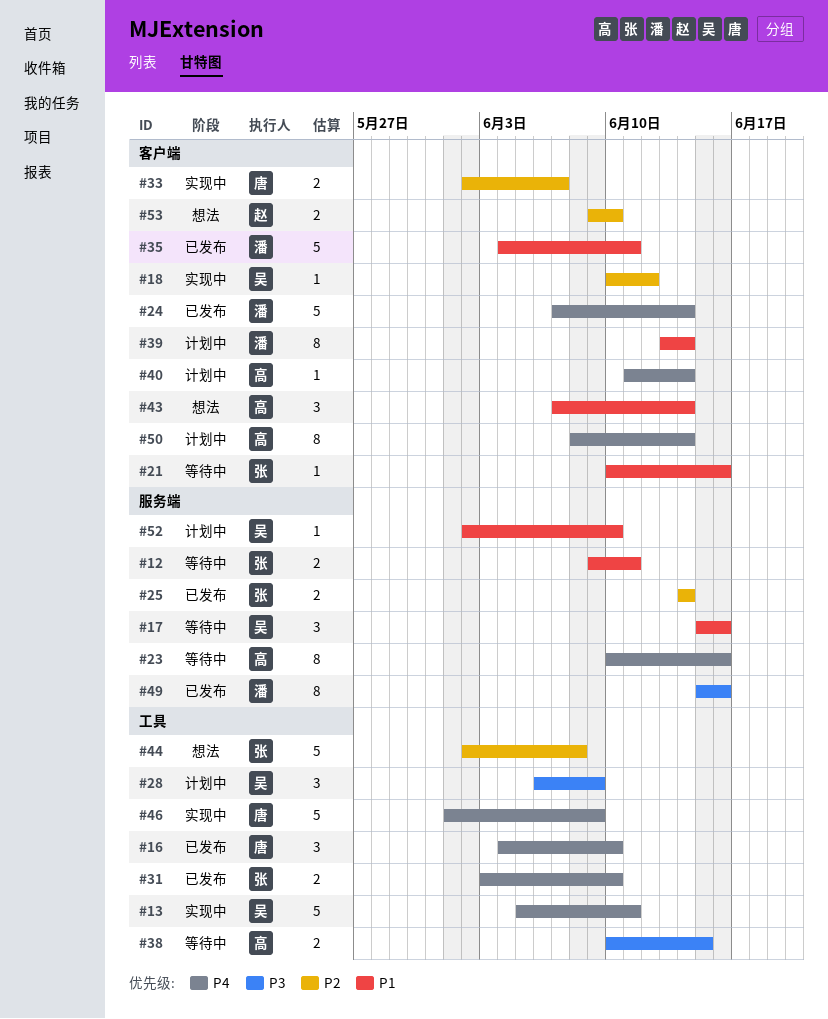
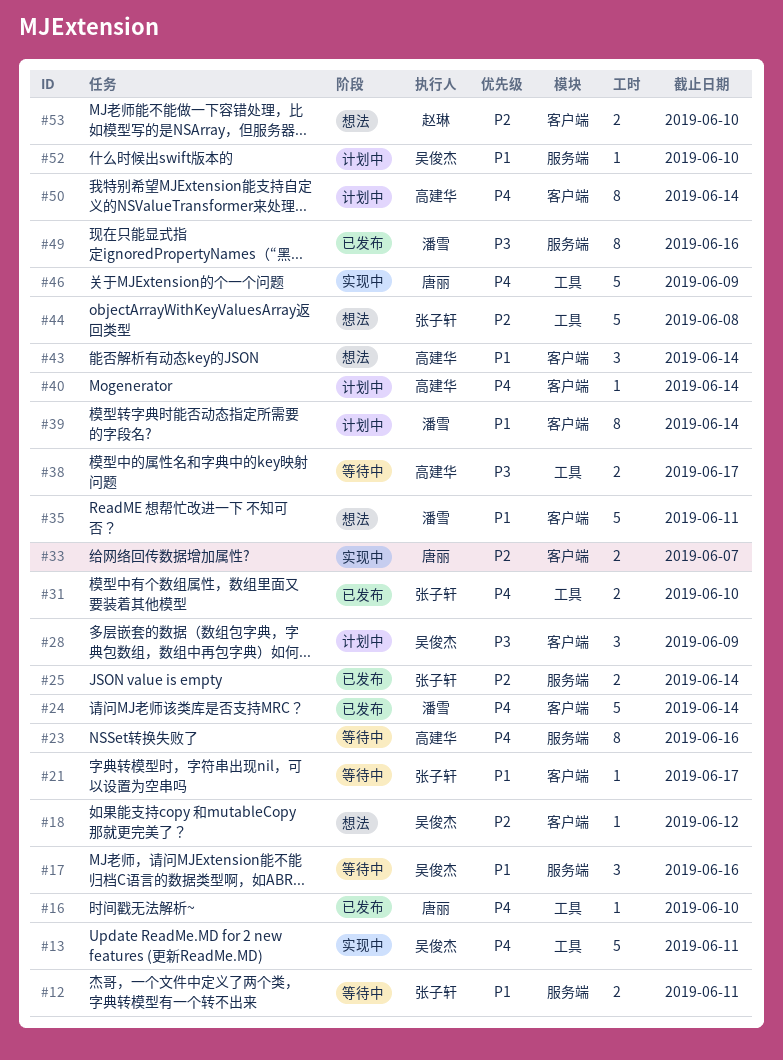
#16, estimate: 3 -> 1
#18, status: 实现中 -> 想法
#21, due: Jun 16 -> Jun 17
#28, label: 工具 -> 客户端
#35, status: 已发布 -> 想法
#38, due: Jun 15 -> Jun 17

